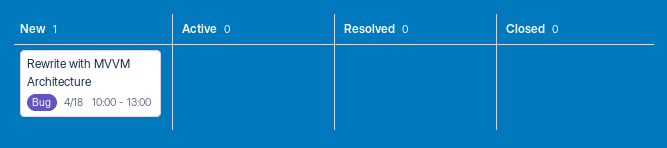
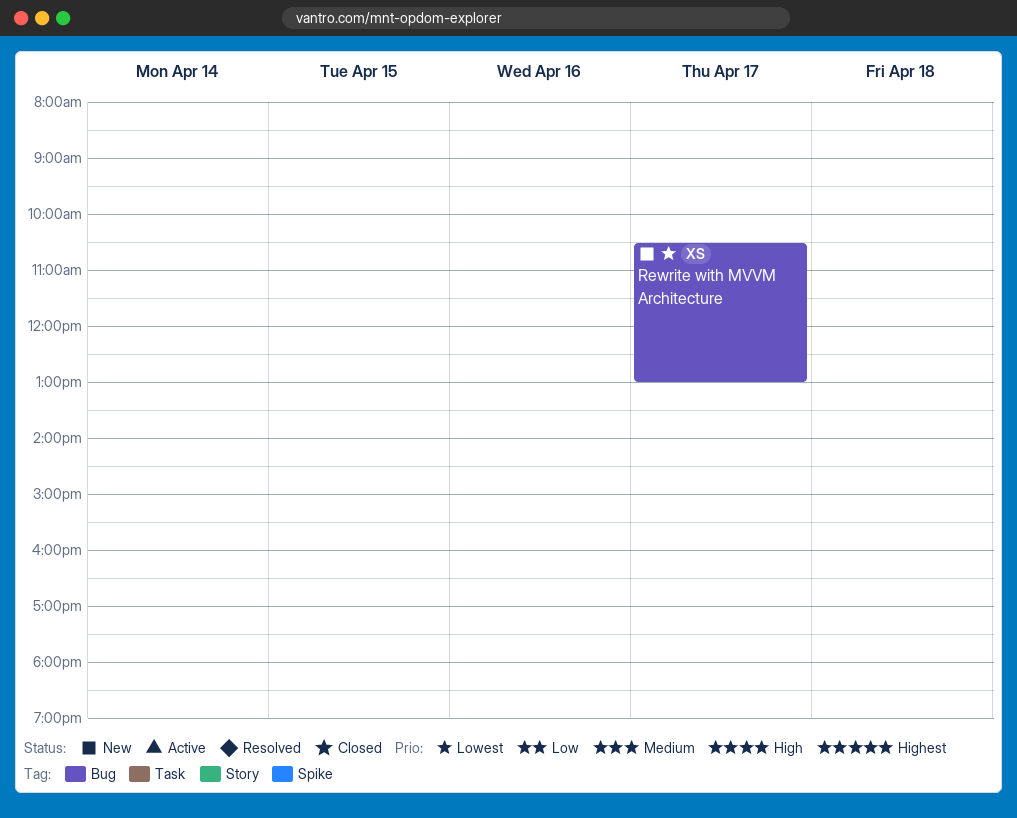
Rewrite with MVVM Architecture, day: Apr 18 -> Apr 17
Rewrite with MVVM Architecture, begins: 10:00 -> 10:30

